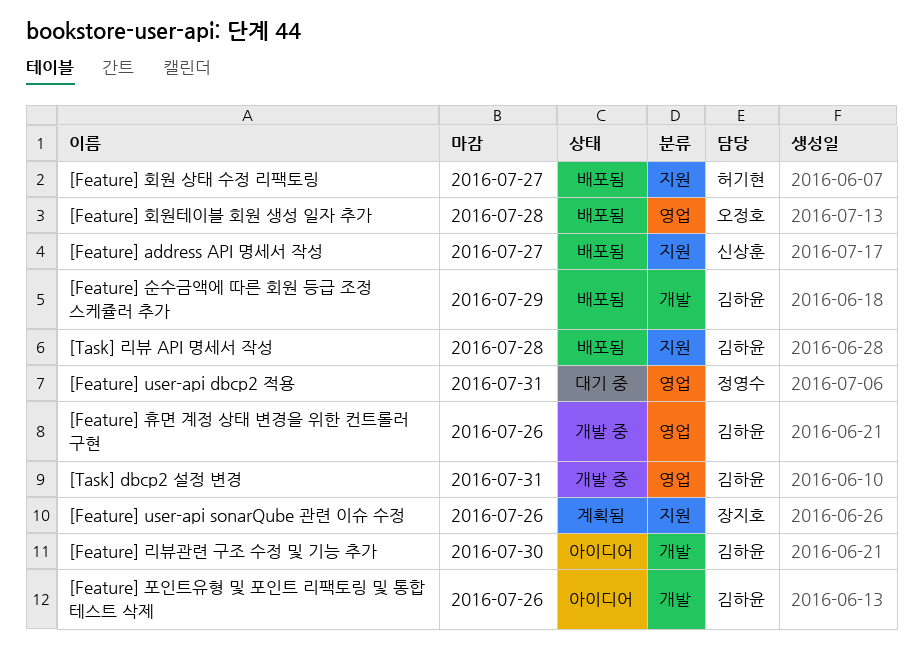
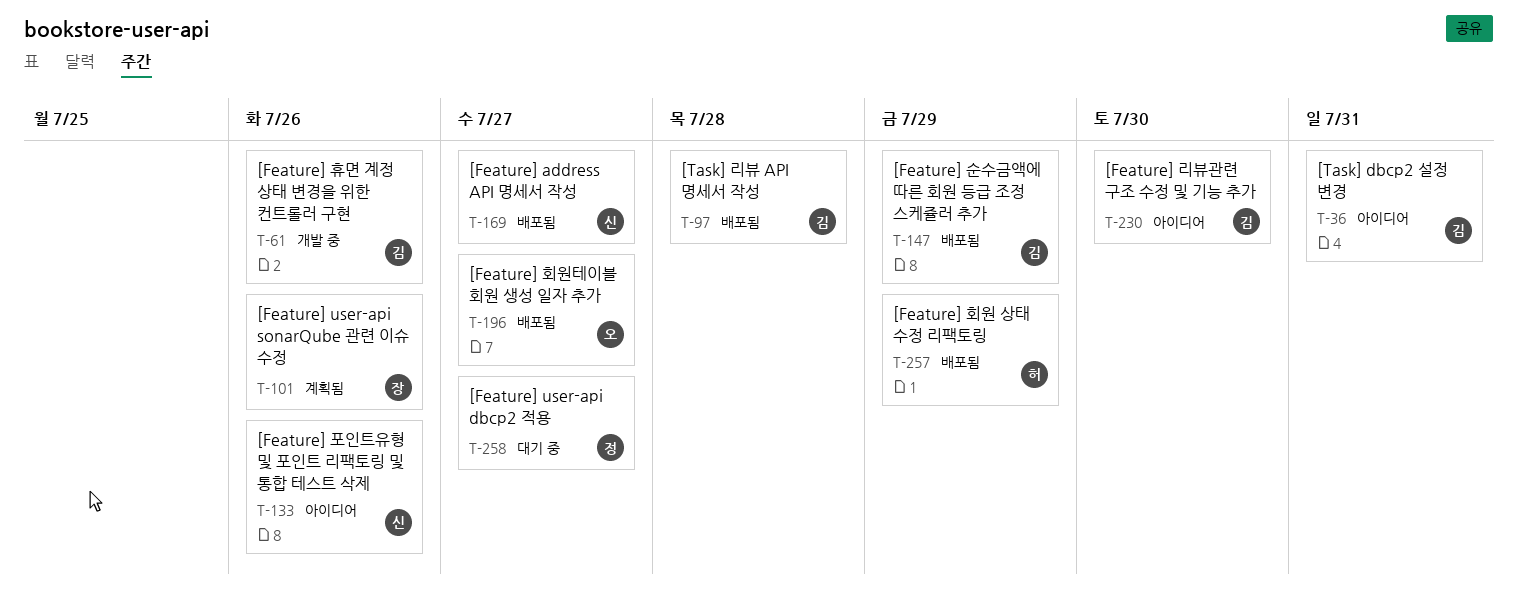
[Feature] user-api dbcp2 적용, due: Jul 31 -> Jul 27
[Feature] 포인트유형 및 포인트 리팩토링 및 통합 테스트 삭제, owner: 김하윤 -> 신상훈
[Feature] 회원 상태 수정 리팩토링, due: Jul 27 -> Jul 29
[Feature] 회원테이블 회원 생성 일자 추가, due: Jul 28 -> Jul 27
[Task] dbcp2 설정 변경, status: 개발 중 -> 아이디어

